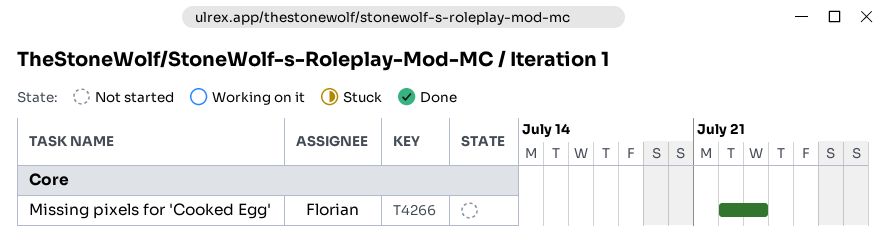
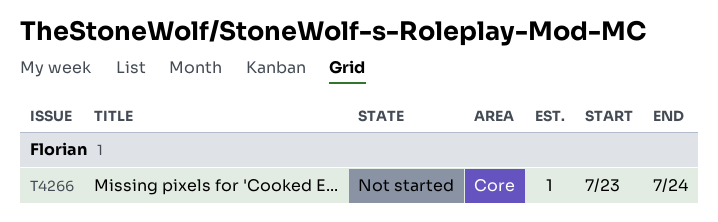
T4266, start: Jul 22 -> Jul 23
T4266, due: Jul 23 -> Jul 24

